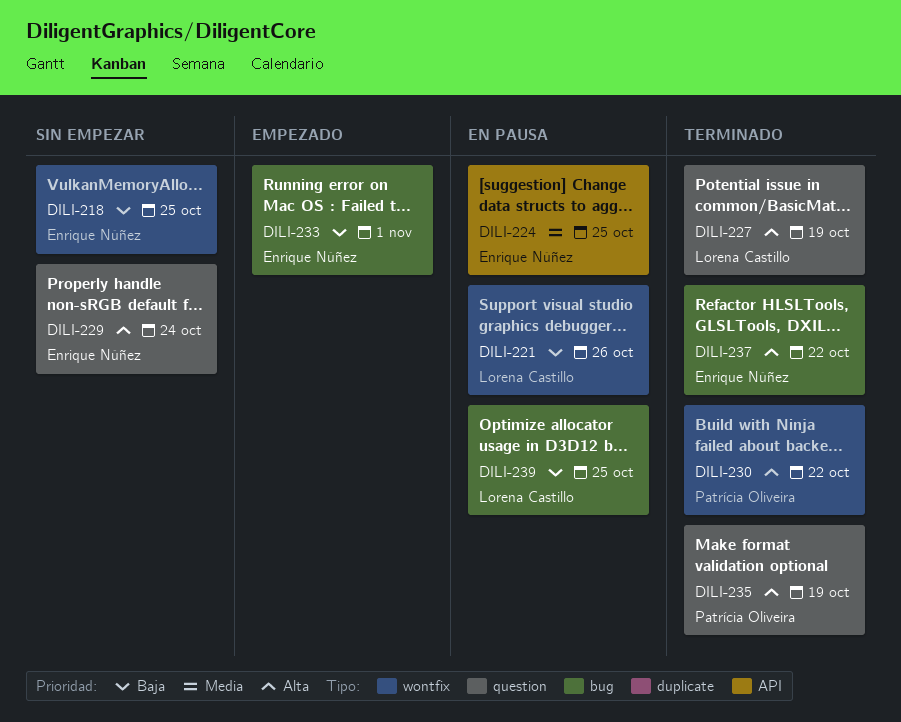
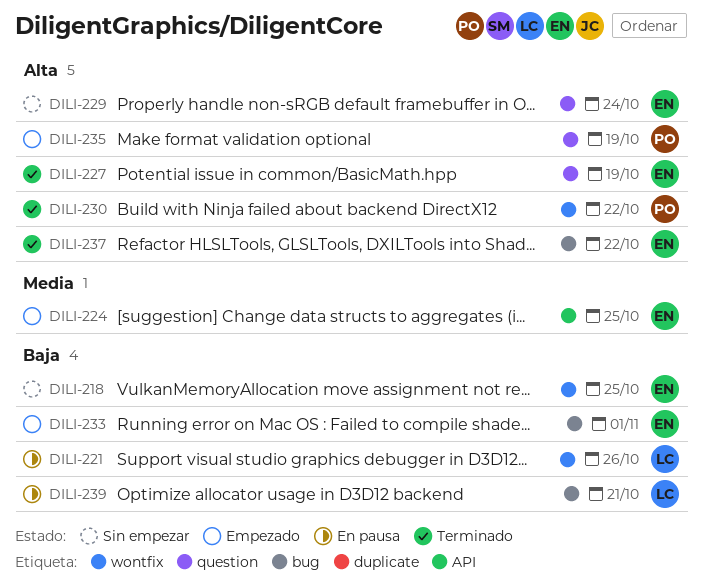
DILI-224, status: En pausa -> Empezado
DILI-227, owner: Lorena Castillo -> Enrique Núñez
DILI-235, status: Terminado -> Empezado
DILI-239, due: Oct 25 -> Oct 21

